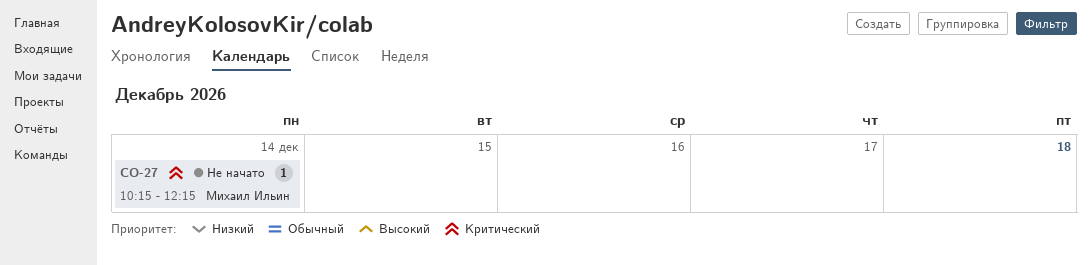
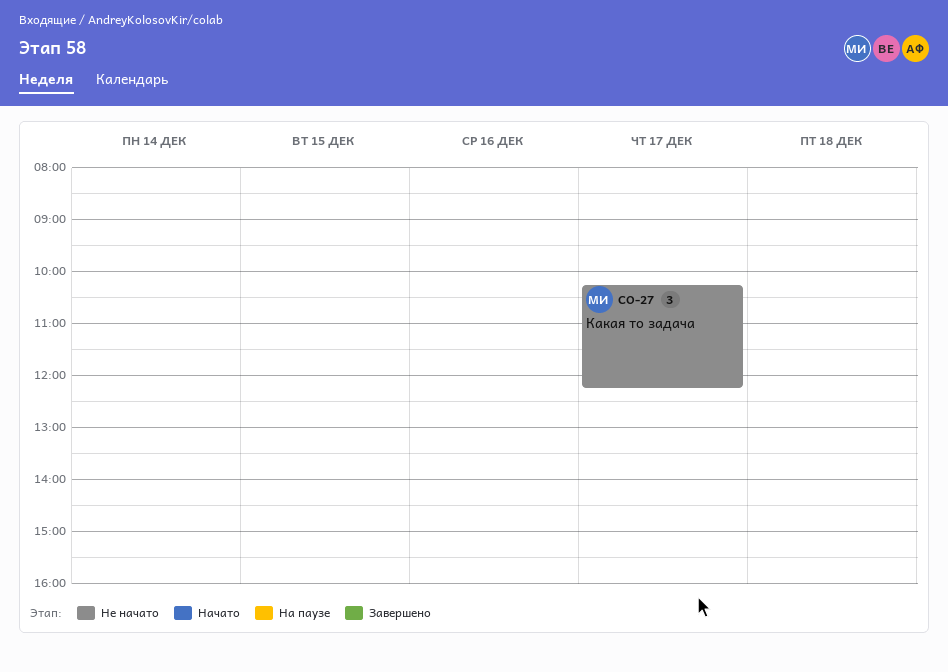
CO-27, estimate: 1 -> 3
CO-27, day: Dec 14 -> Dec 17

